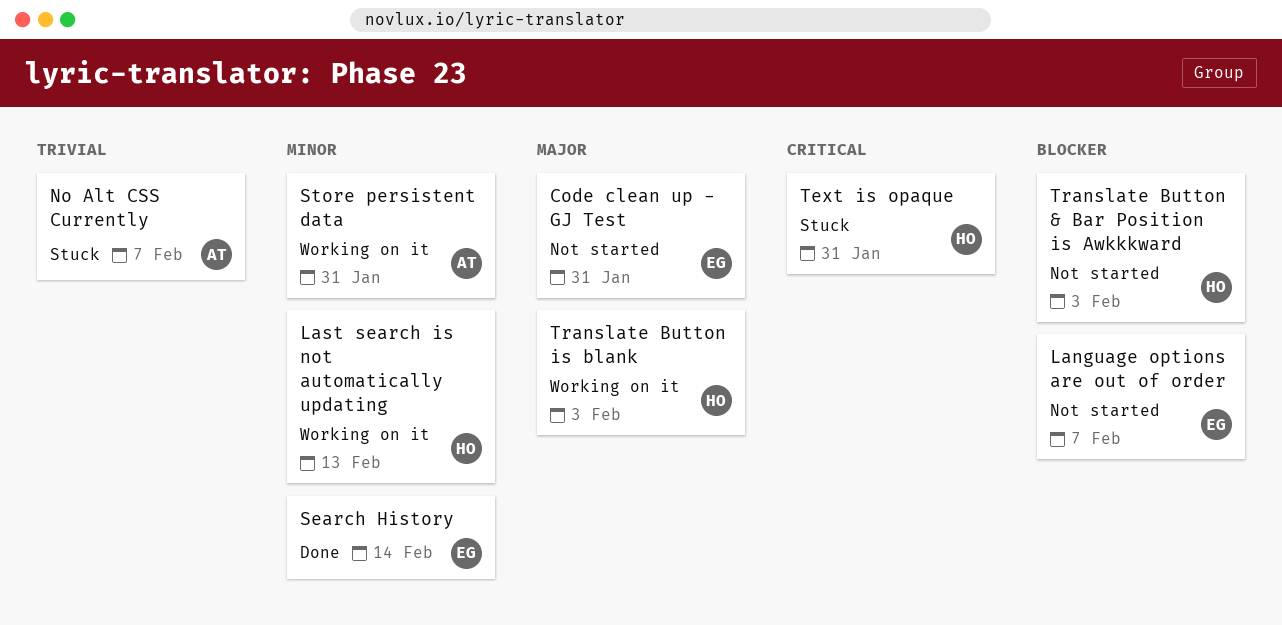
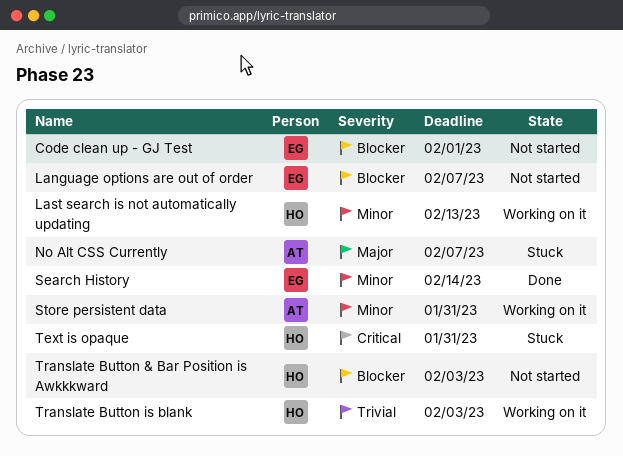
Code clean up - GJ Test, priority: Major -> Blocker
Code clean up - GJ Test, due: Jan 31 -> Feb 1
No Alt CSS Currently, priority: Trivial -> Major
Translate Button is blank, priority: Major -> Trivial

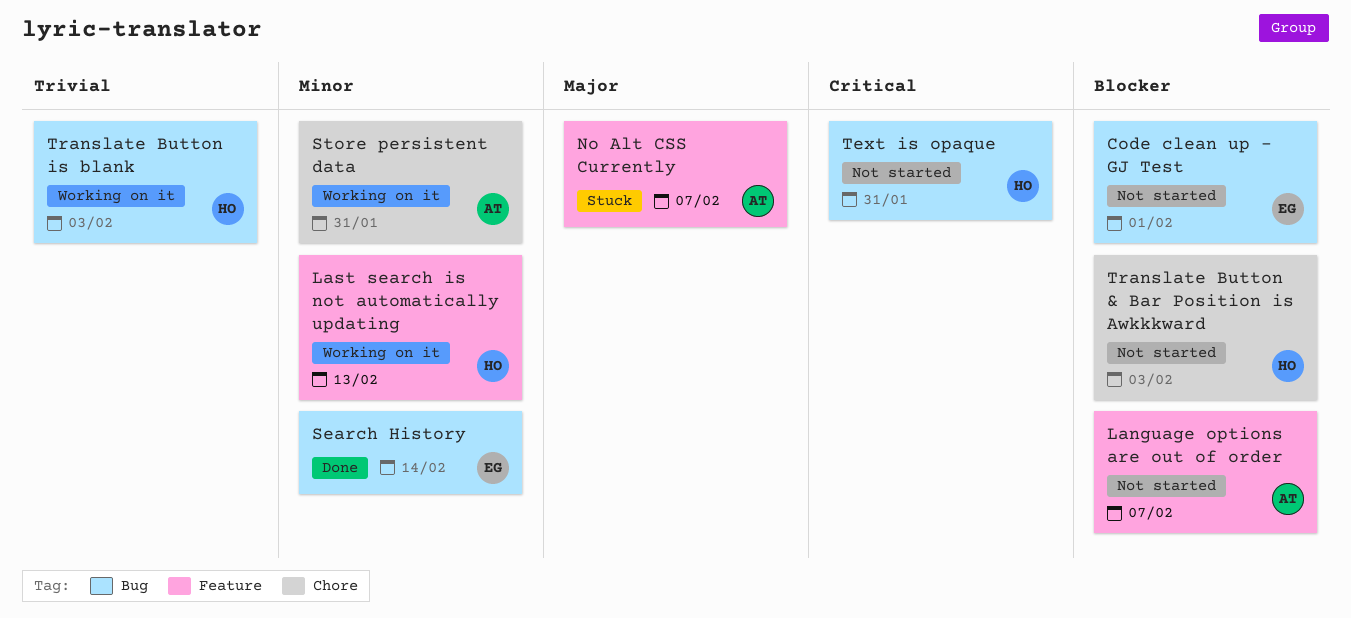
Language options are out of order, owner: EG -> AT
Text is opaque, status: Stuck -> Not started

